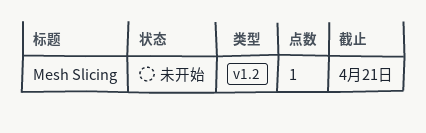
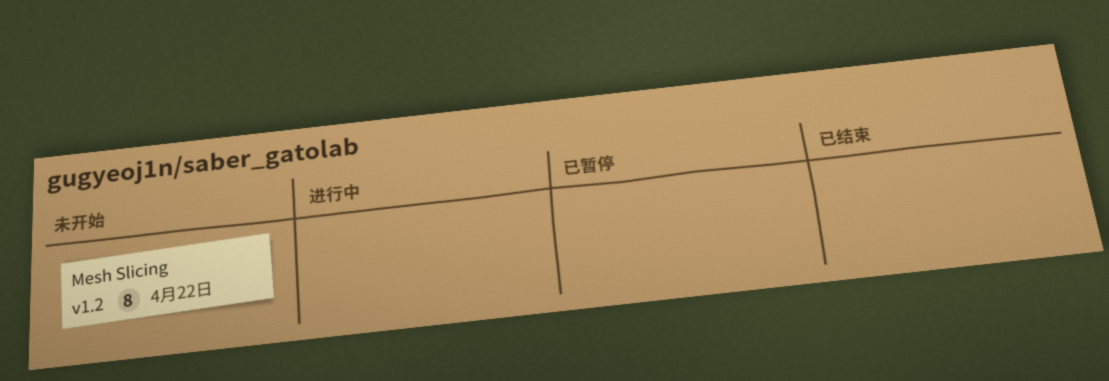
Mesh Slicing, estimate: 1 -> 8
Mesh Slicing, due: Apr 21 -> Apr 22

